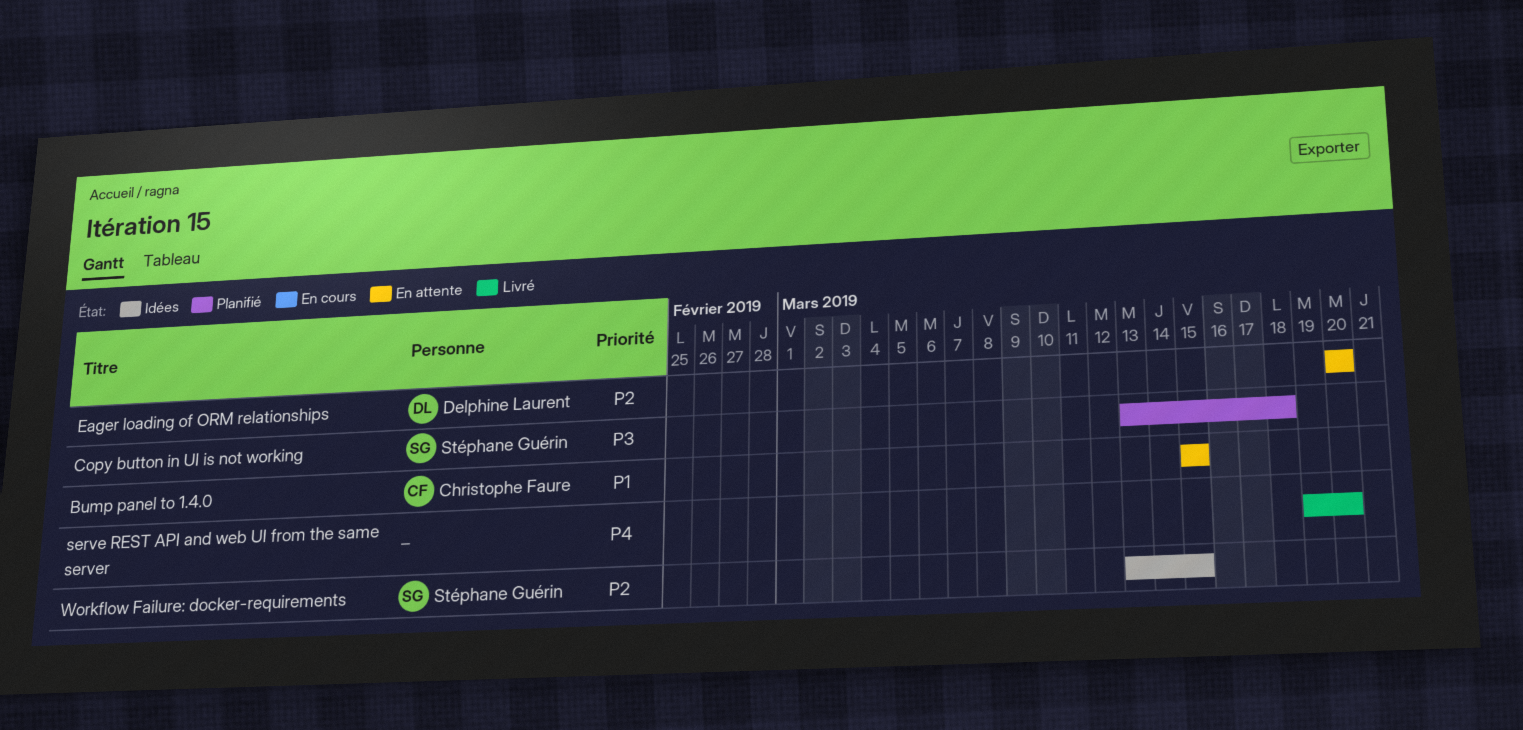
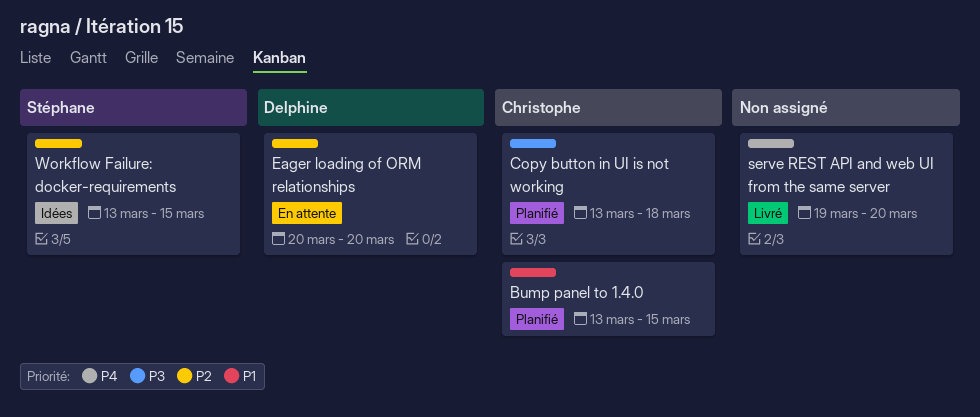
Bump panel to 1.4.0, status: En attente -> Planifié
Bump panel to 1.4.0, start: Mar 15 -> Mar 13
Copy button in UI is not working, owner: Stéphane Guérin -> Christophe Faure

